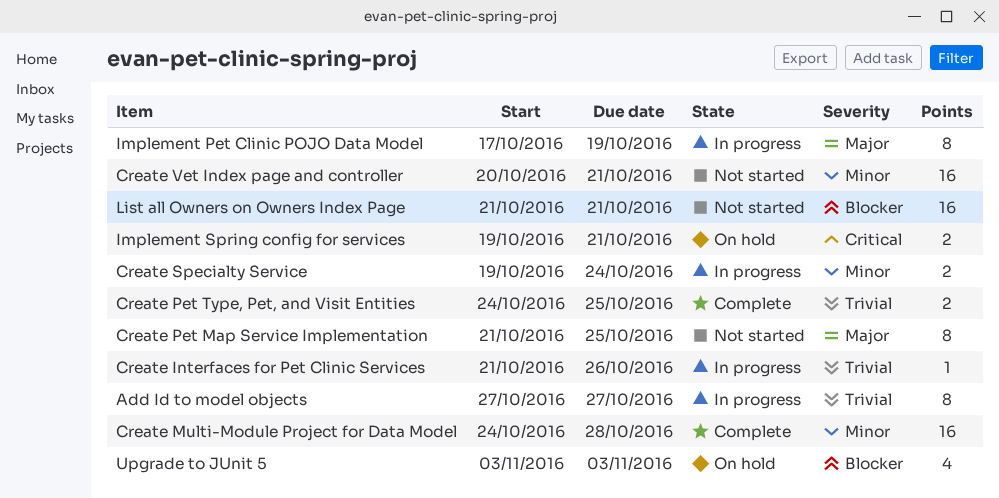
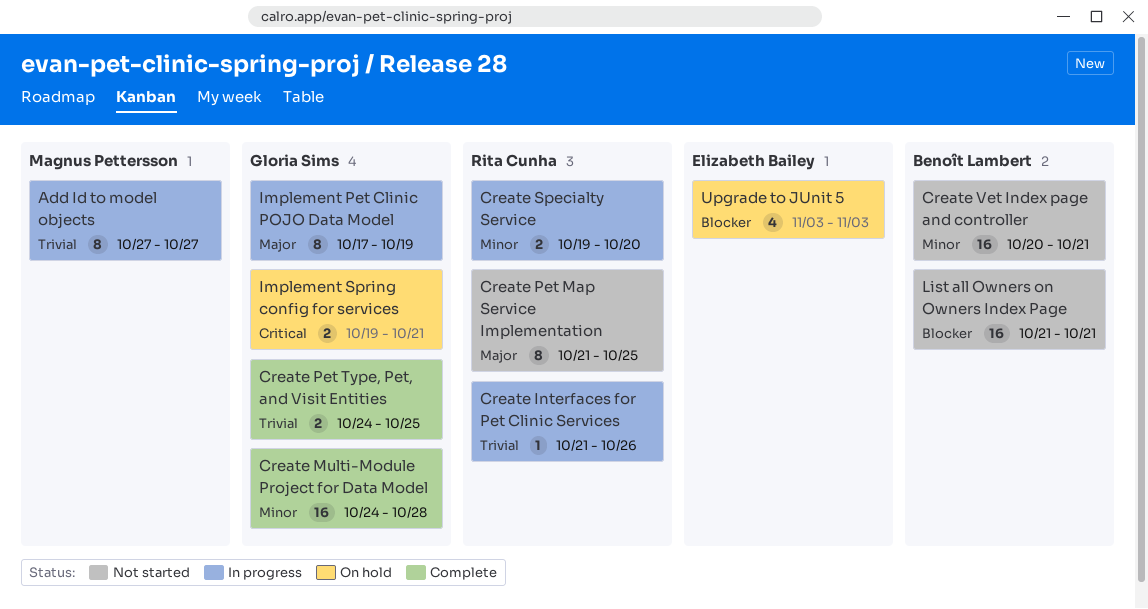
Create Specialty Service, due: Oct 24 -> Oct 20

